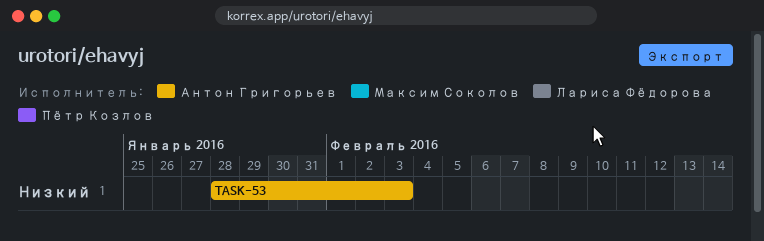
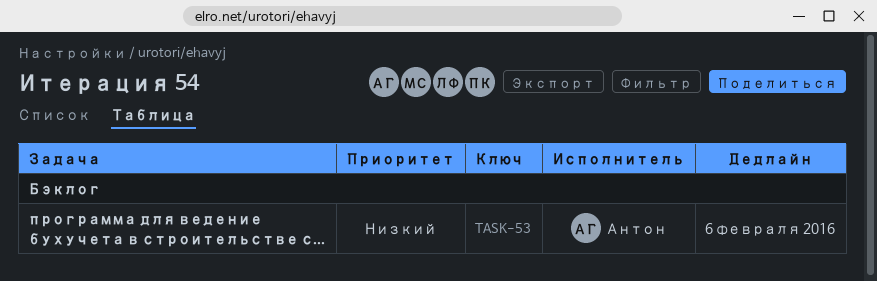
TASK-53, due: Feb 3 -> Feb 6

